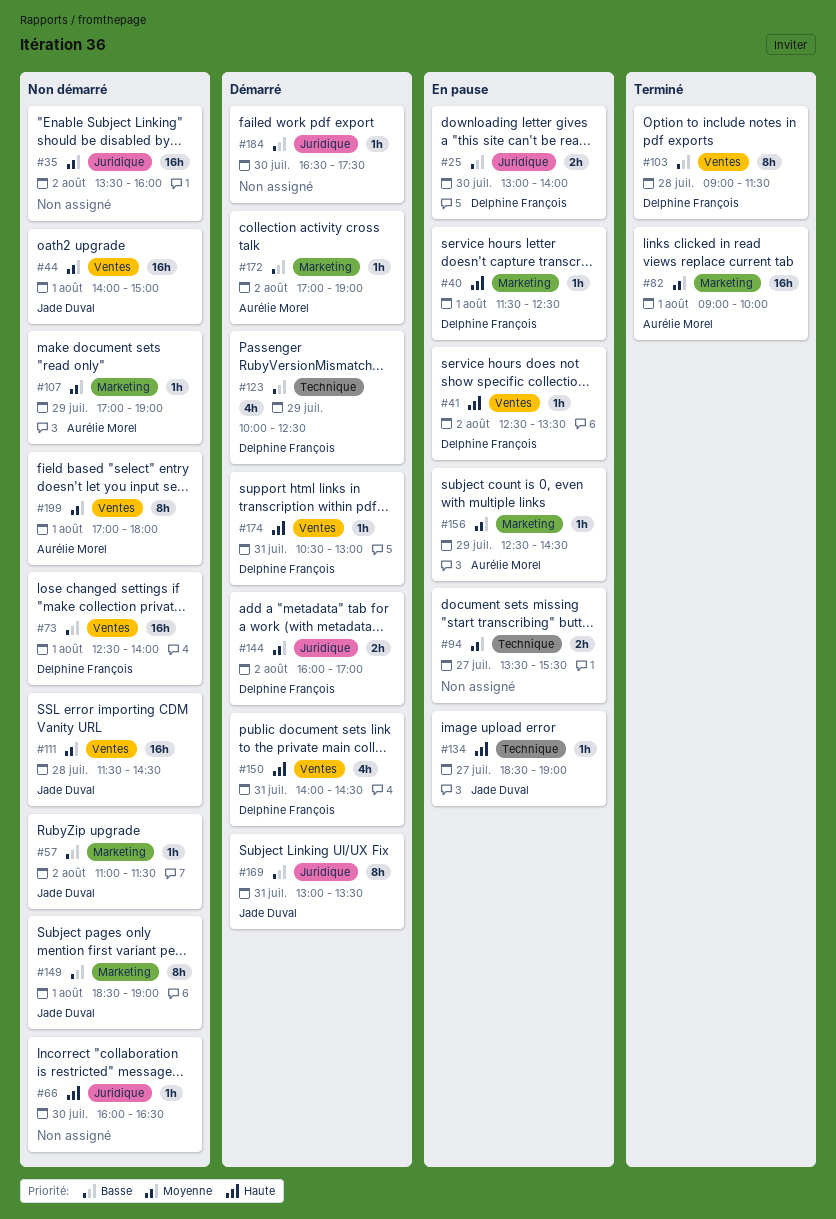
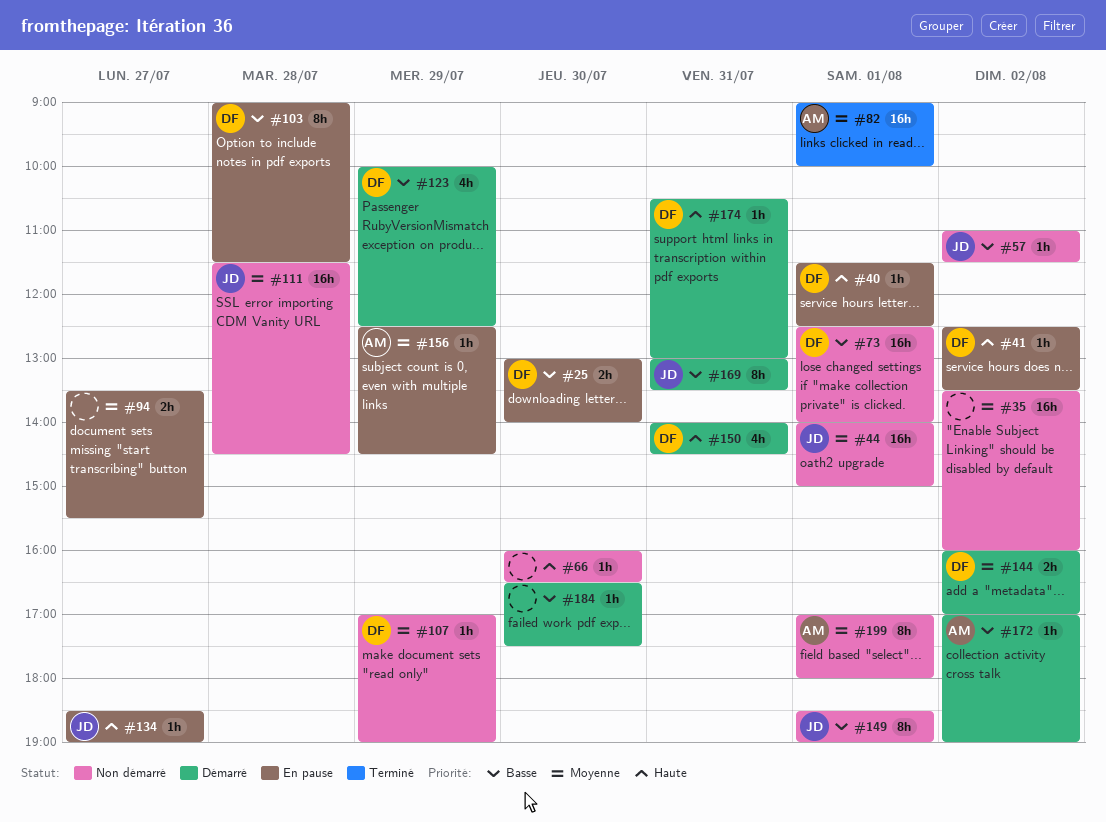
#103, status: Terminé -> En pause
#107, owner: Aurélie Morel -> Delphine François

